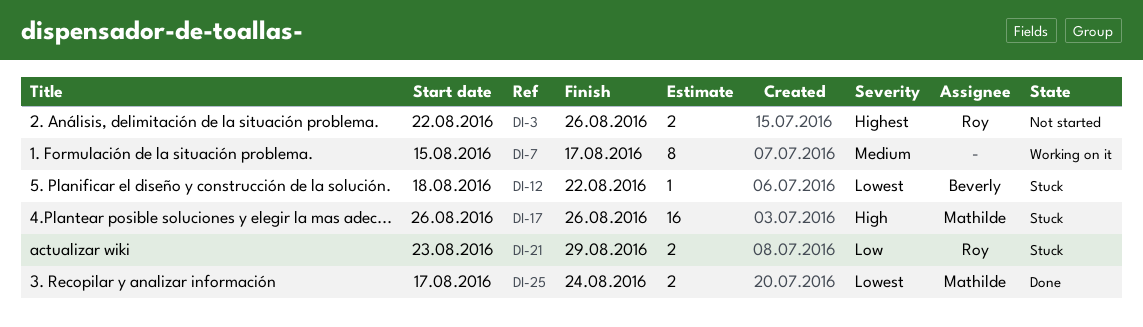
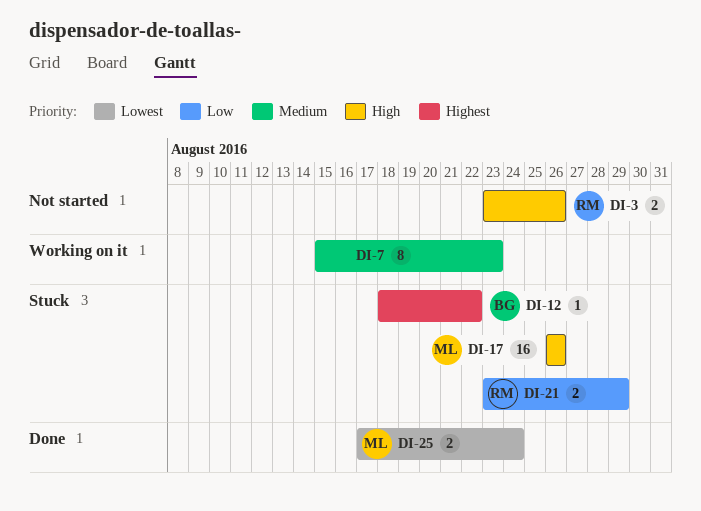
DI-3, priority: Highest -> High
DI-3, start: Aug 22 -> Aug 23
DI-7, due: Aug 17 -> Aug 23
DI-12, priority: Lowest -> Highest

